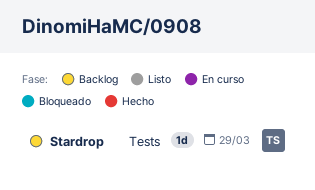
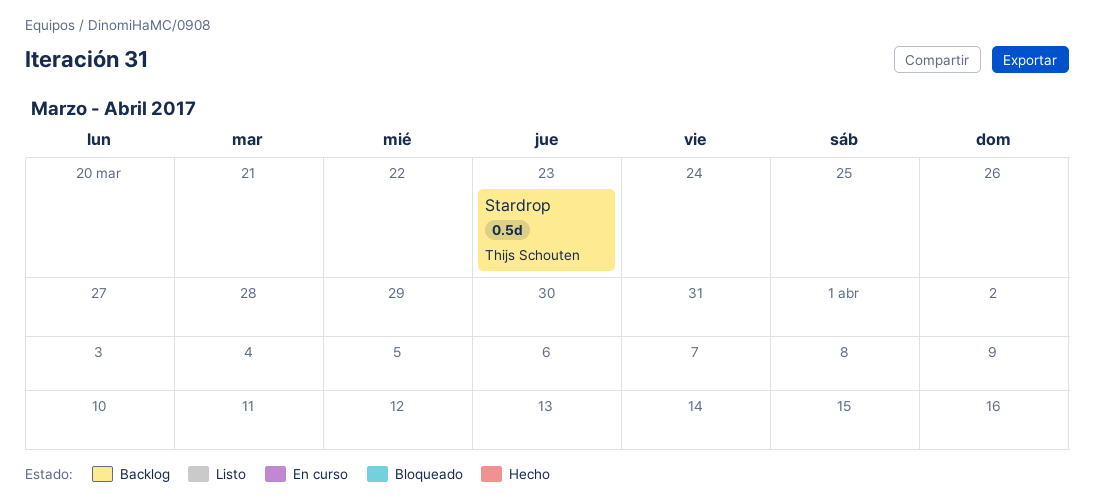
Stardrop, estimate: 1d -> 0.5d
Stardrop, due: Mar 29 -> Mar 23

